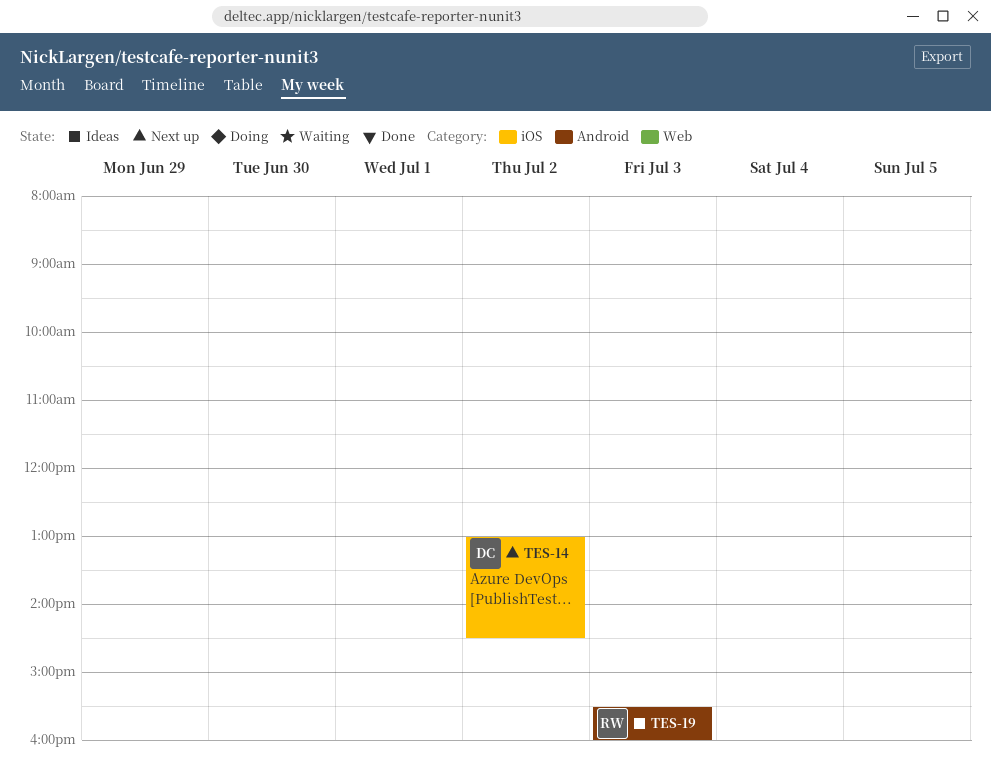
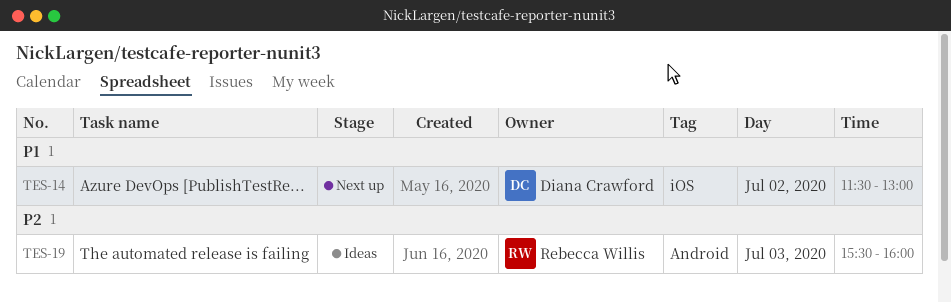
TES-14, begins: 13:00 -> 11:30
TES-14, ends: 14:30 -> 13:00

